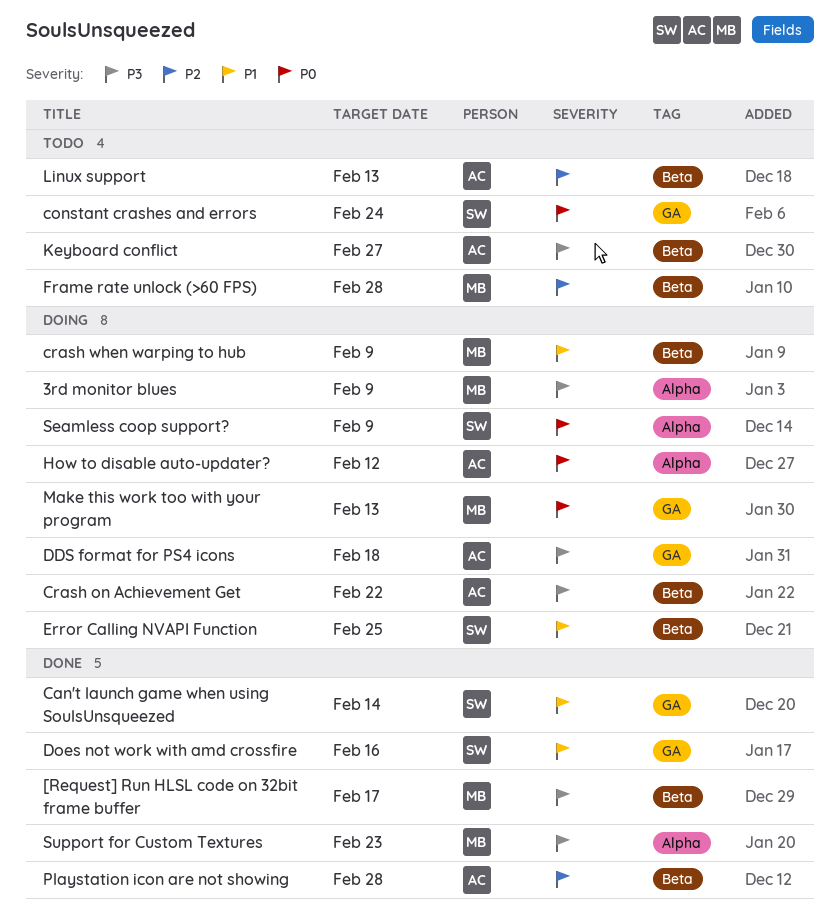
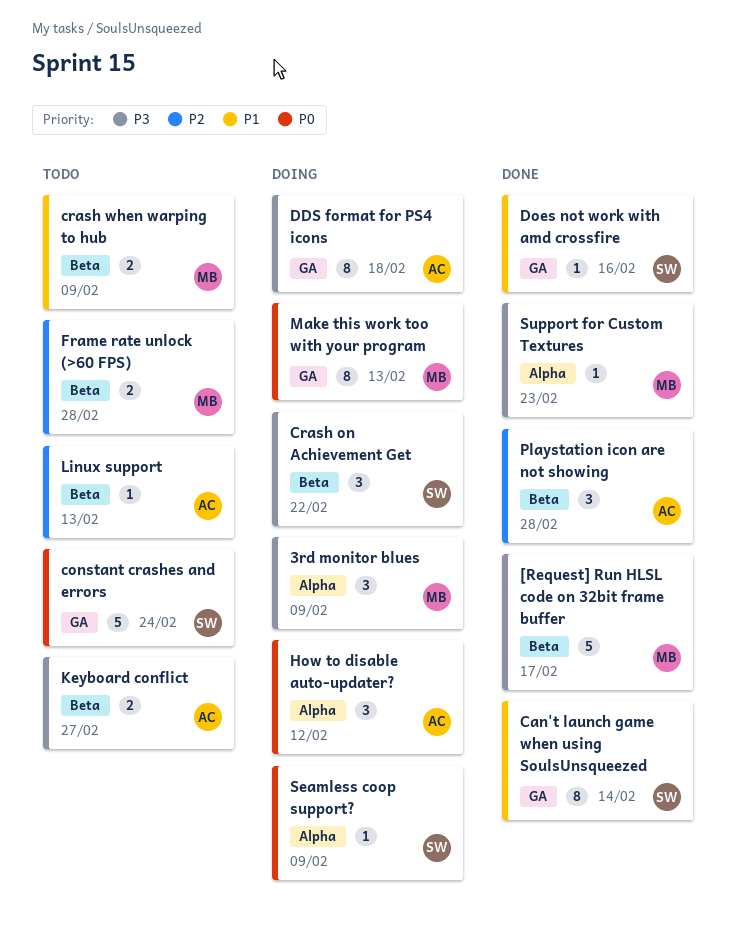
Crash on Achievement Get, owner: AC -> SW
crash when warping to hub, status: Doing -> Todo
Error Calling NVAPI Function: present -> none

